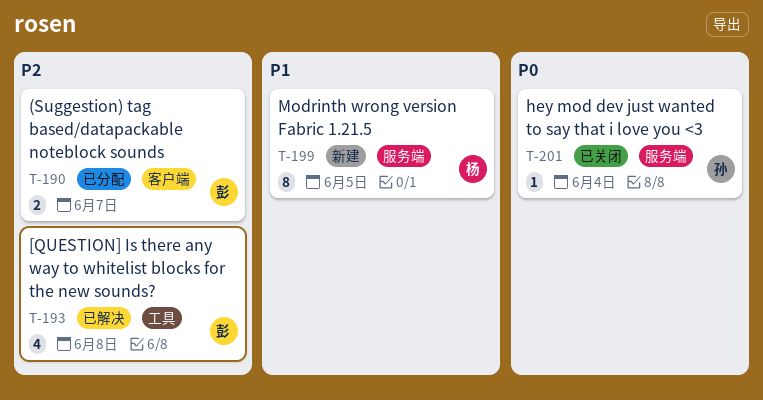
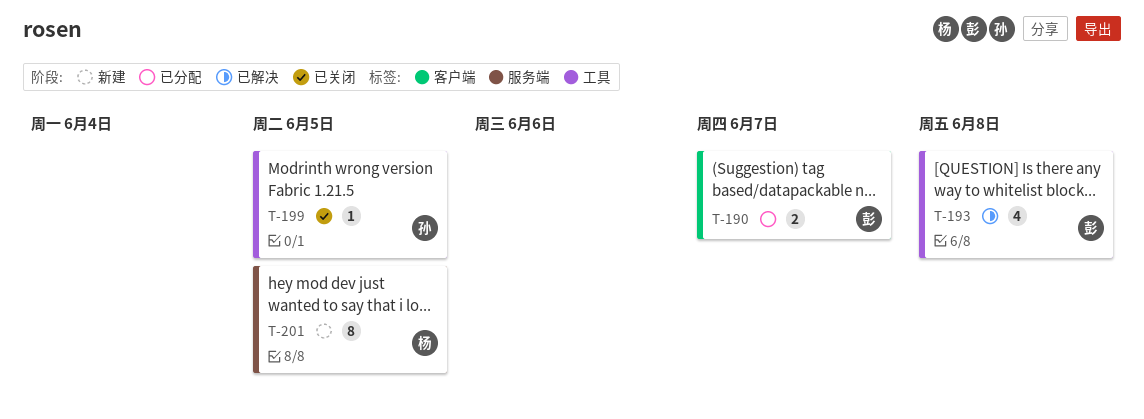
T-199, status: 新建 -> 已关闭
T-199, owner: 杨 -> 孙
T-199, label: 服务端 -> 工具
T-199, estimate: 8 -> 1
T-201, status: 已关闭 -> 新建
T-201, owner: 孙 -> 杨
T-201, estimate: 1 -> 8
T-201, due: Jun 4 -> Jun 5

